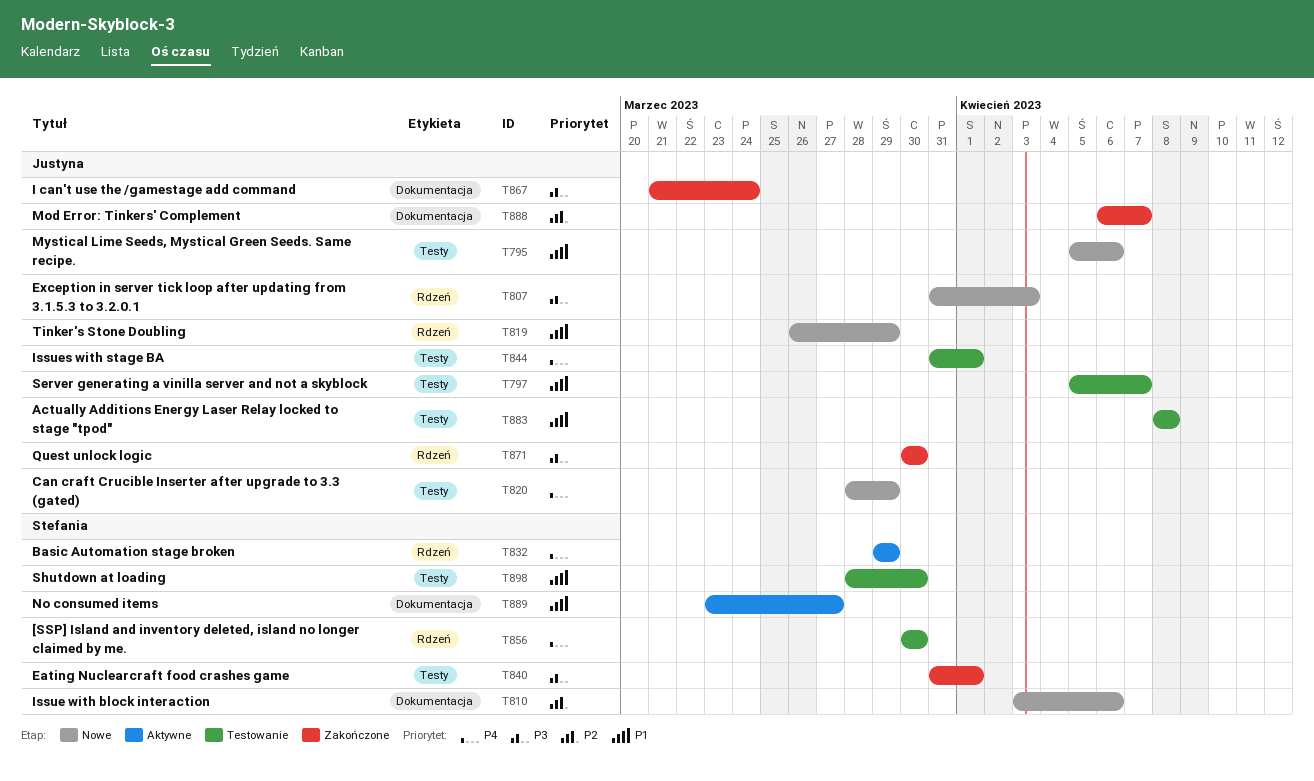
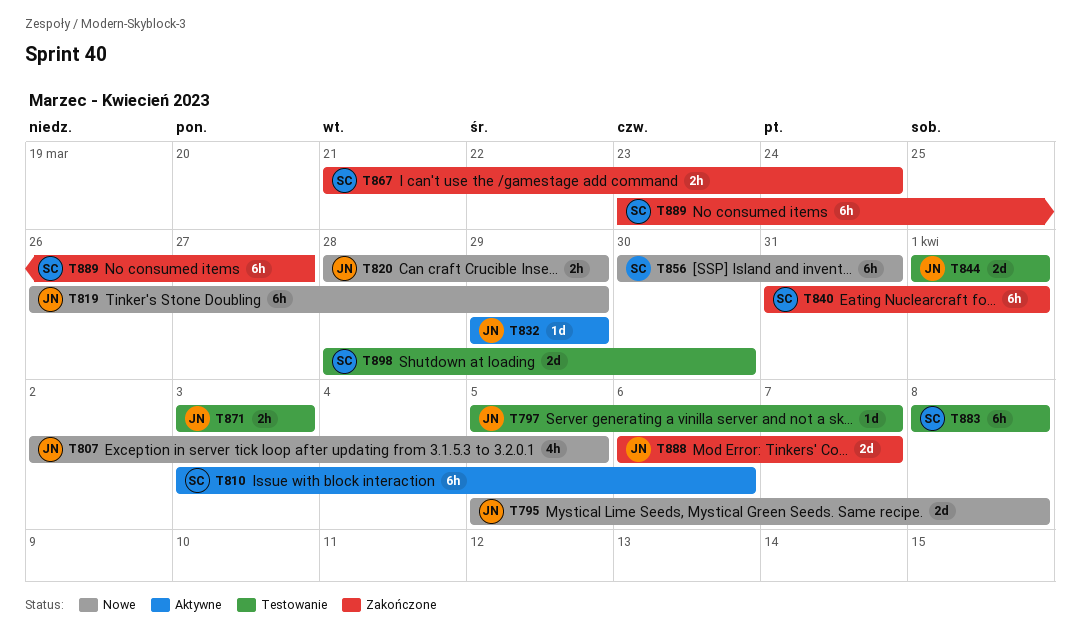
T795, due: Apr 6 -> Apr 8
T807, start: Mar 31 -> Apr 2
T807, due: Apr 3 -> Apr 5
T810, status: Nowe -> Aktywne
T832, owner: Stefania -> Justyna
T844, start: Mar 31 -> Apr 1
T856, status: Testowanie -> Nowe
T856, due: Mar 30 -> Mar 31
T867, owner: Justyna -> Stefania
T871, status: Zakończone -> Testowanie
T871, start: Mar 30 -> Apr 3
T871, due: Mar 30 -> Apr 3
T883, owner: Justyna -> Stefania
T889, status: Aktywne -> Zakończone

